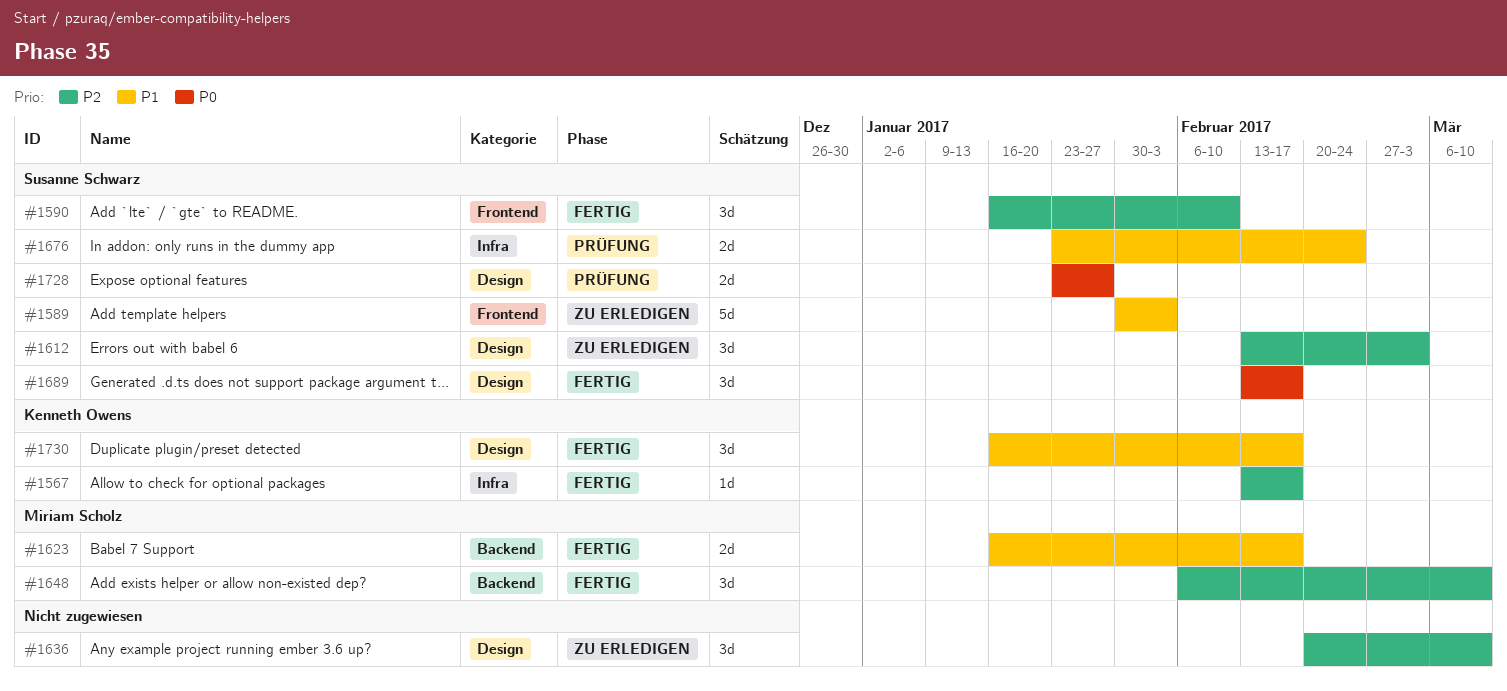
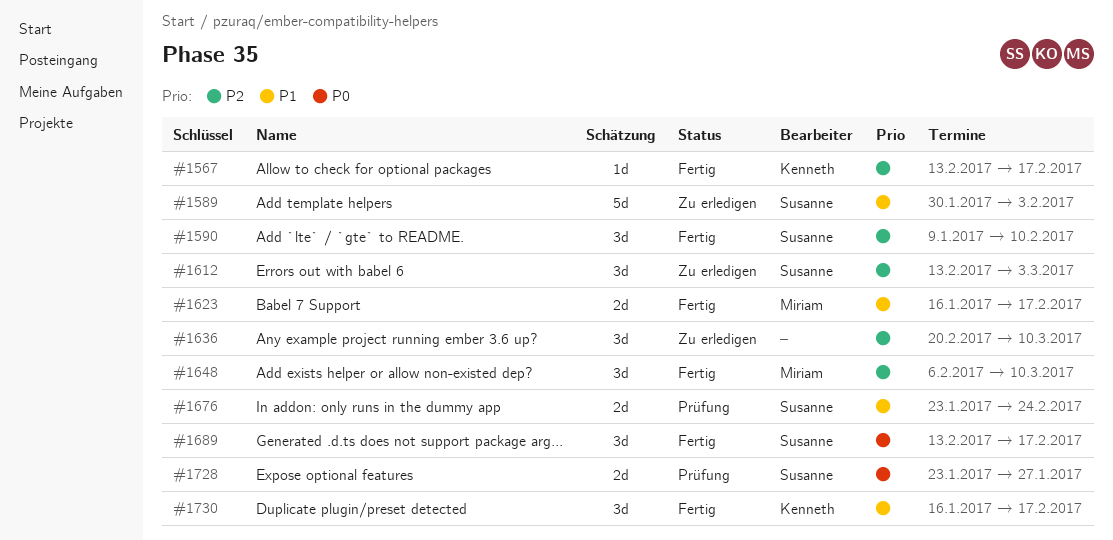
#1590, start: Jan 16 -> Jan 9

